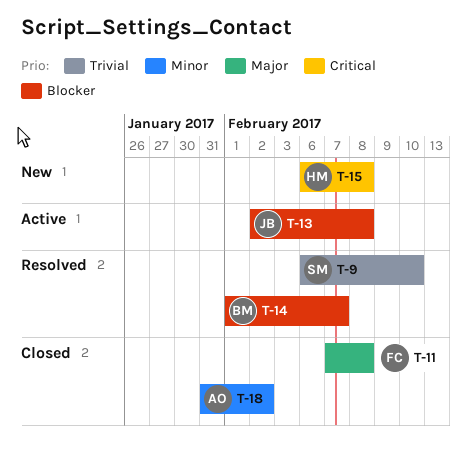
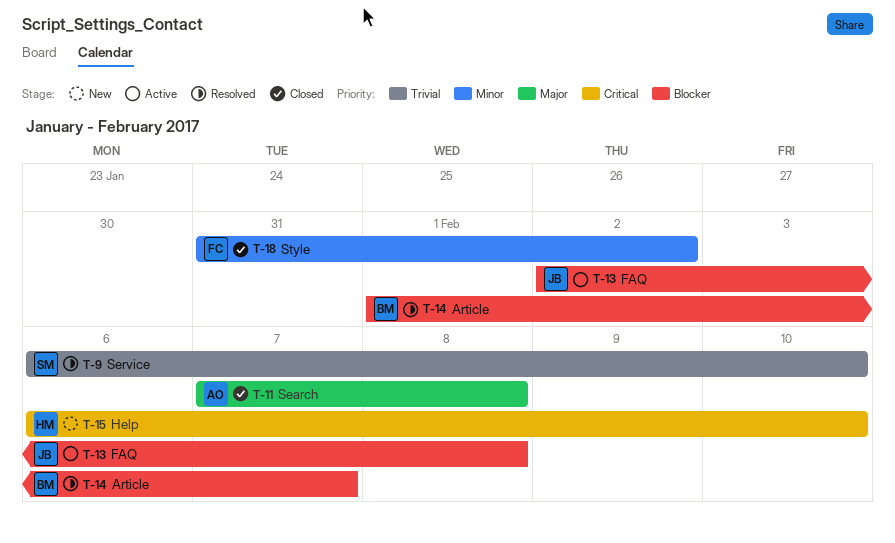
T-11, owner: FC -> AO
T-15, due: Feb 8 -> Feb 10
T-18, owner: AO -> FC

